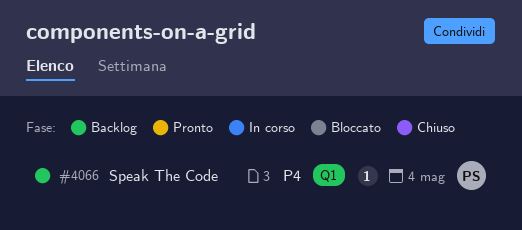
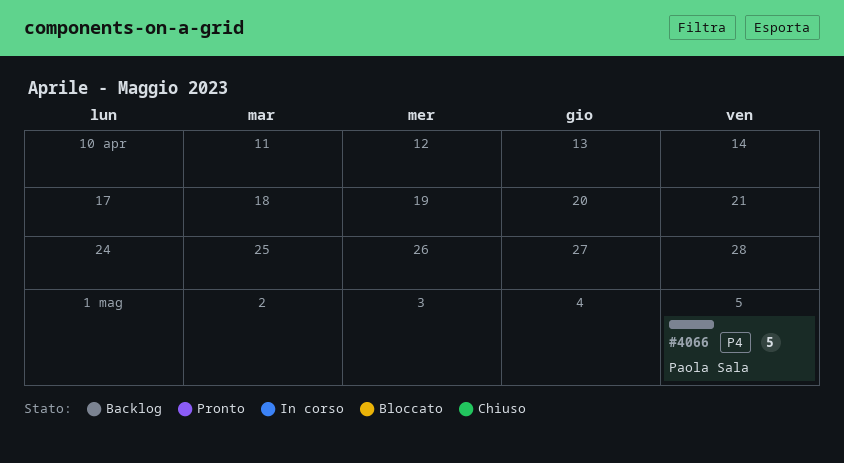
#4066, estimate: 1 -> 5
#4066, due: May 4 -> May 5

